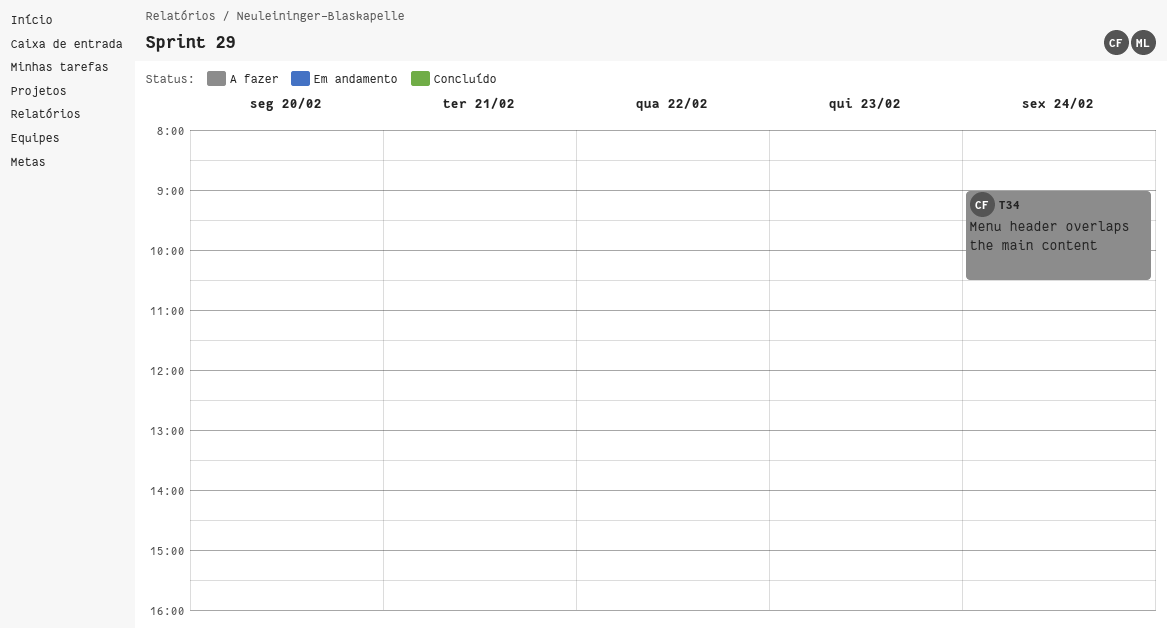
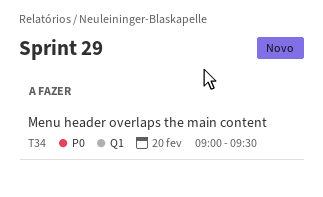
T34, day: Feb 24 -> Feb 20
T34, ends: 10:30 -> 09:30

